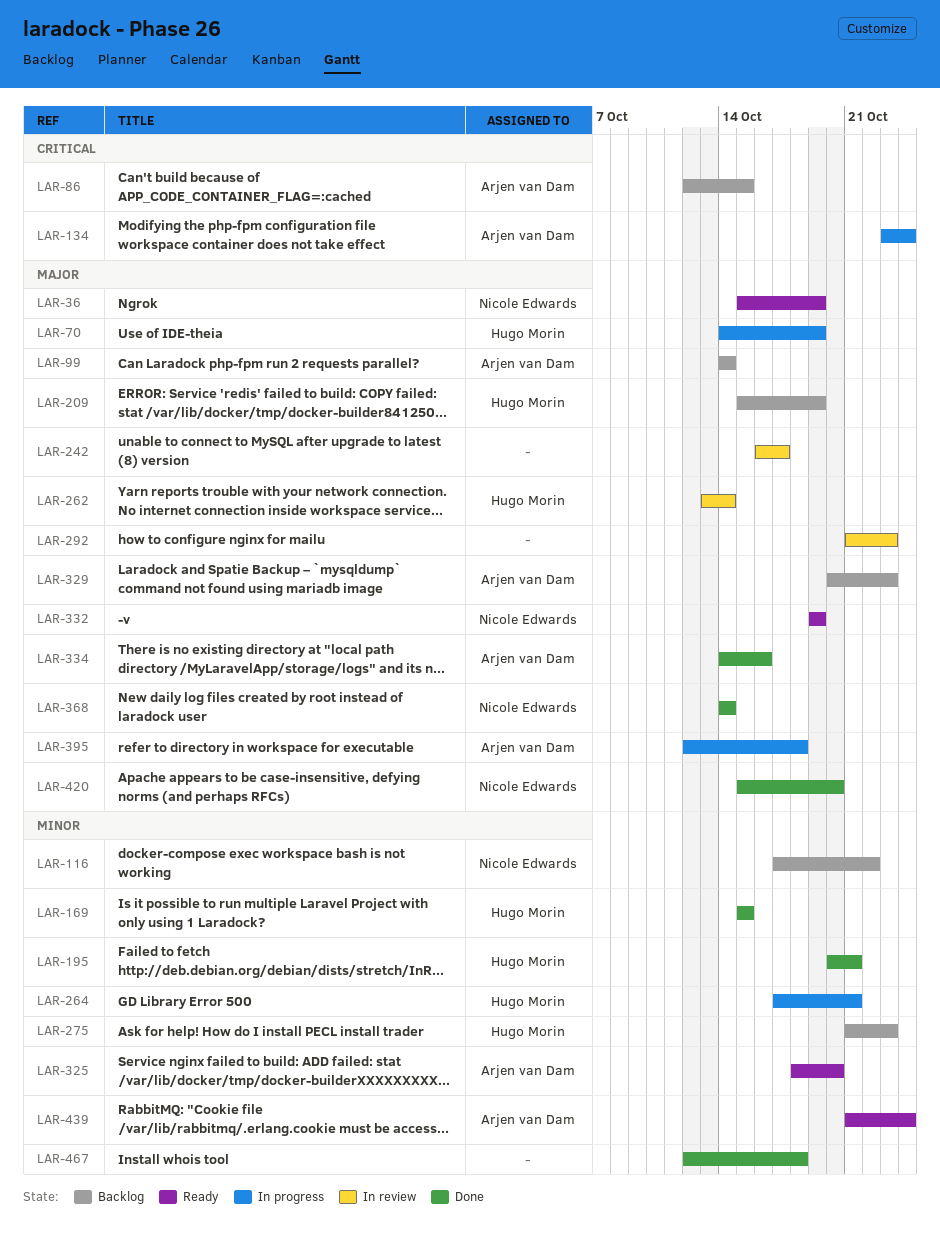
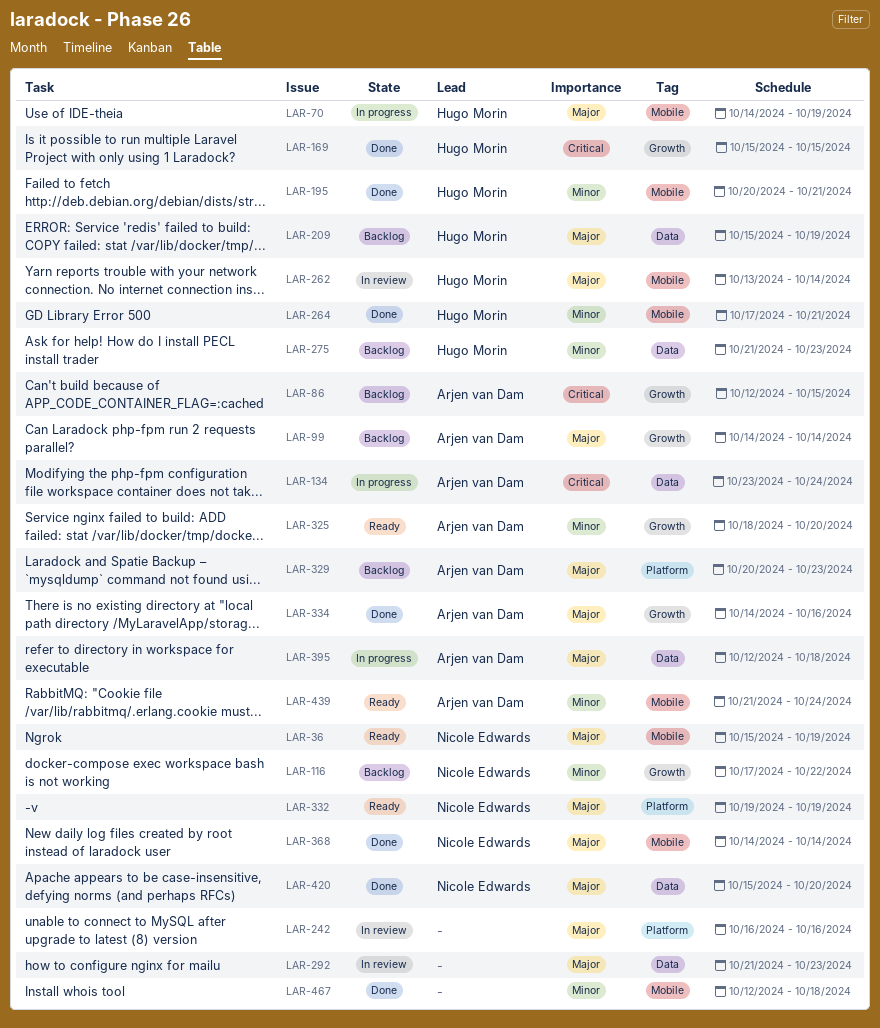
LAR-169, priority: Minor -> Critical
LAR-242, due: Oct 17 -> Oct 16
LAR-264, status: In progress -> Done

